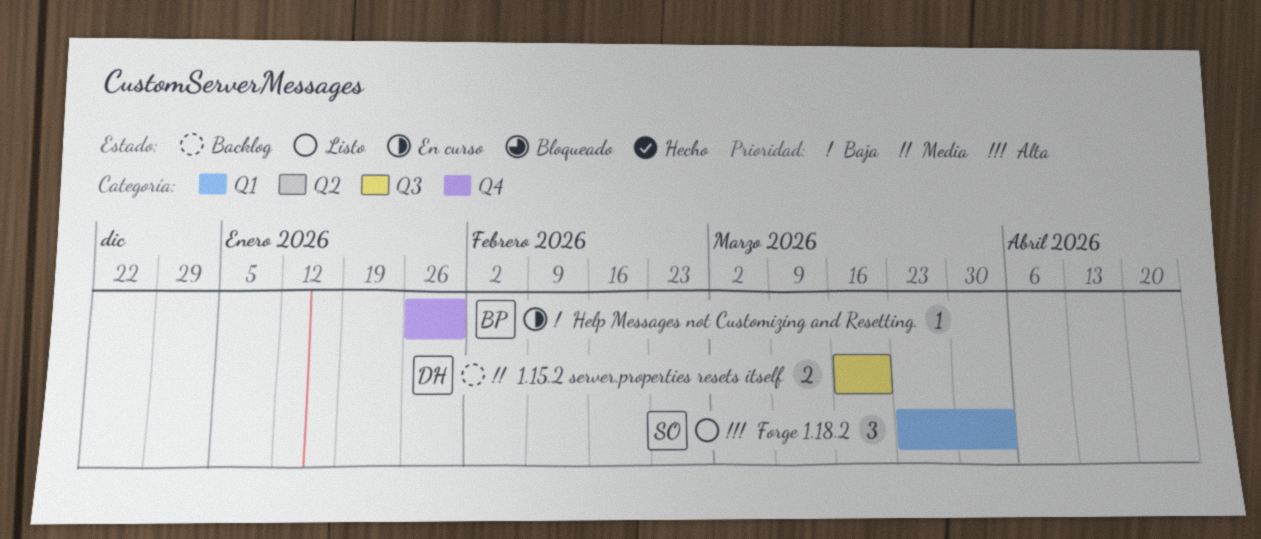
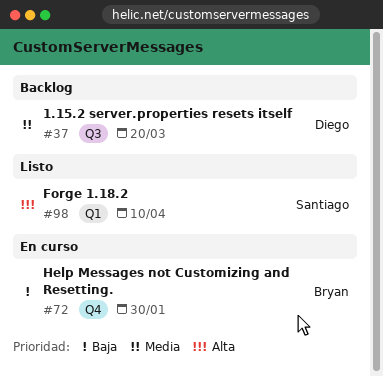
Forge 1.18.2, due: Apr 3 -> Apr 10

